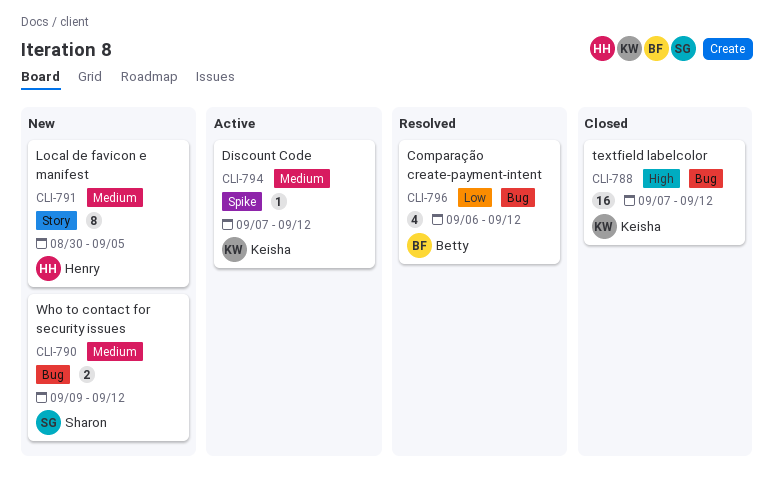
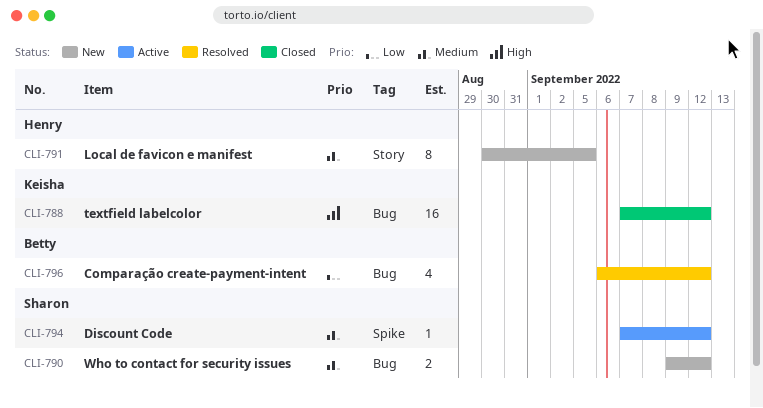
CLI-794, owner: Keisha -> Sharon

